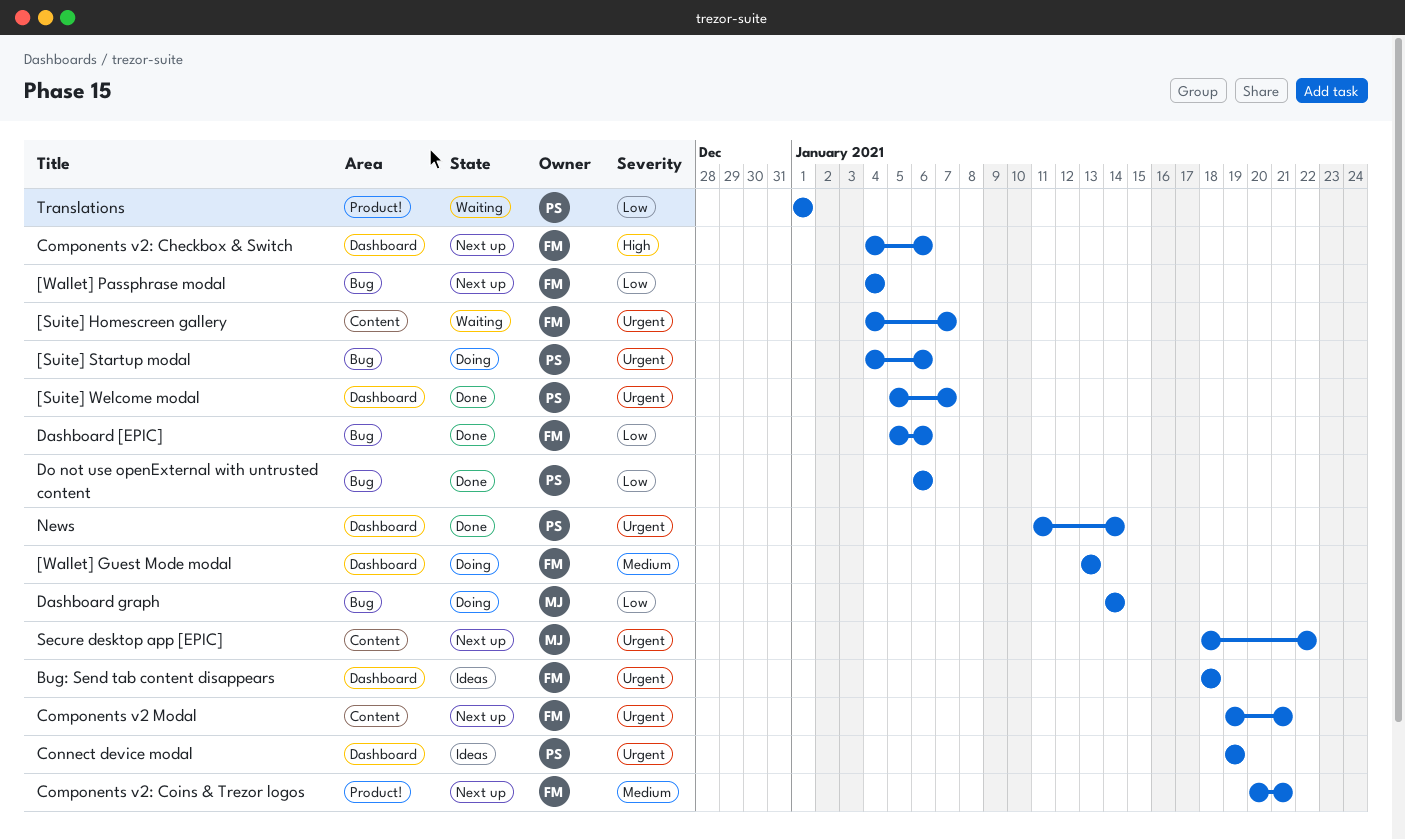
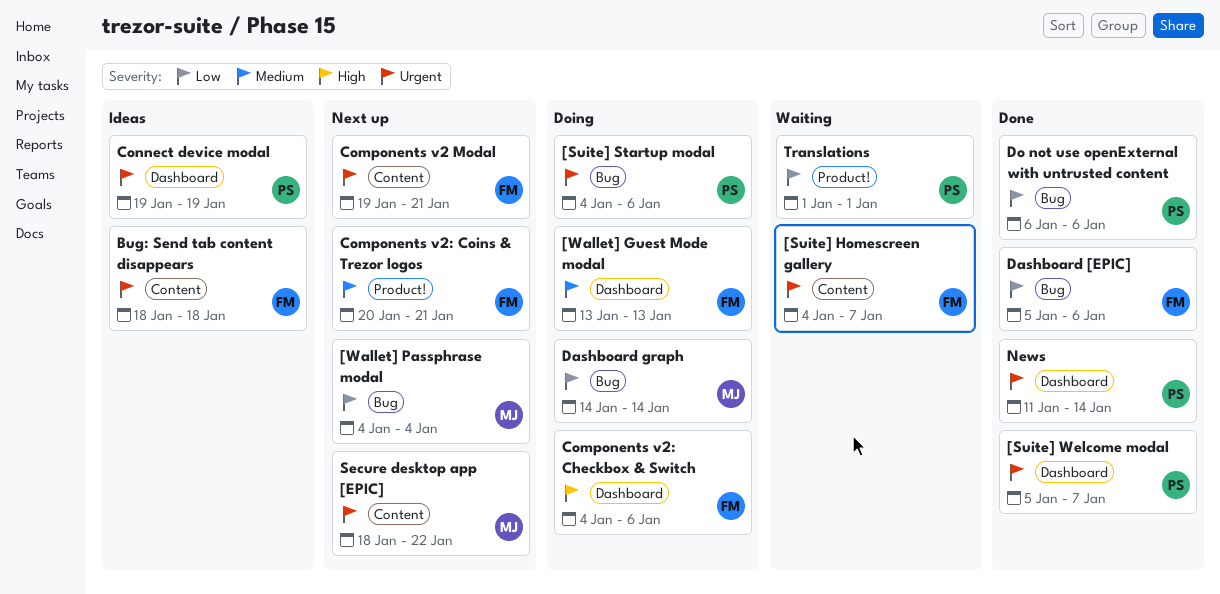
[Wallet] Passphrase modal, owner: FM -> MJ
Bug: Send tab content disappears, label: Dashboard -> Content
Components v2: Checkbox & Switch, status: Next up -> Doing

